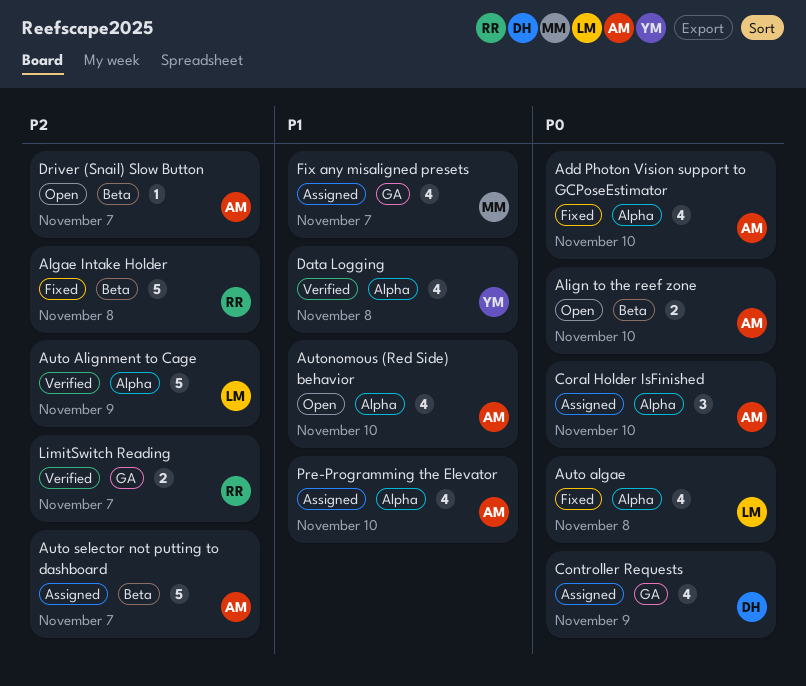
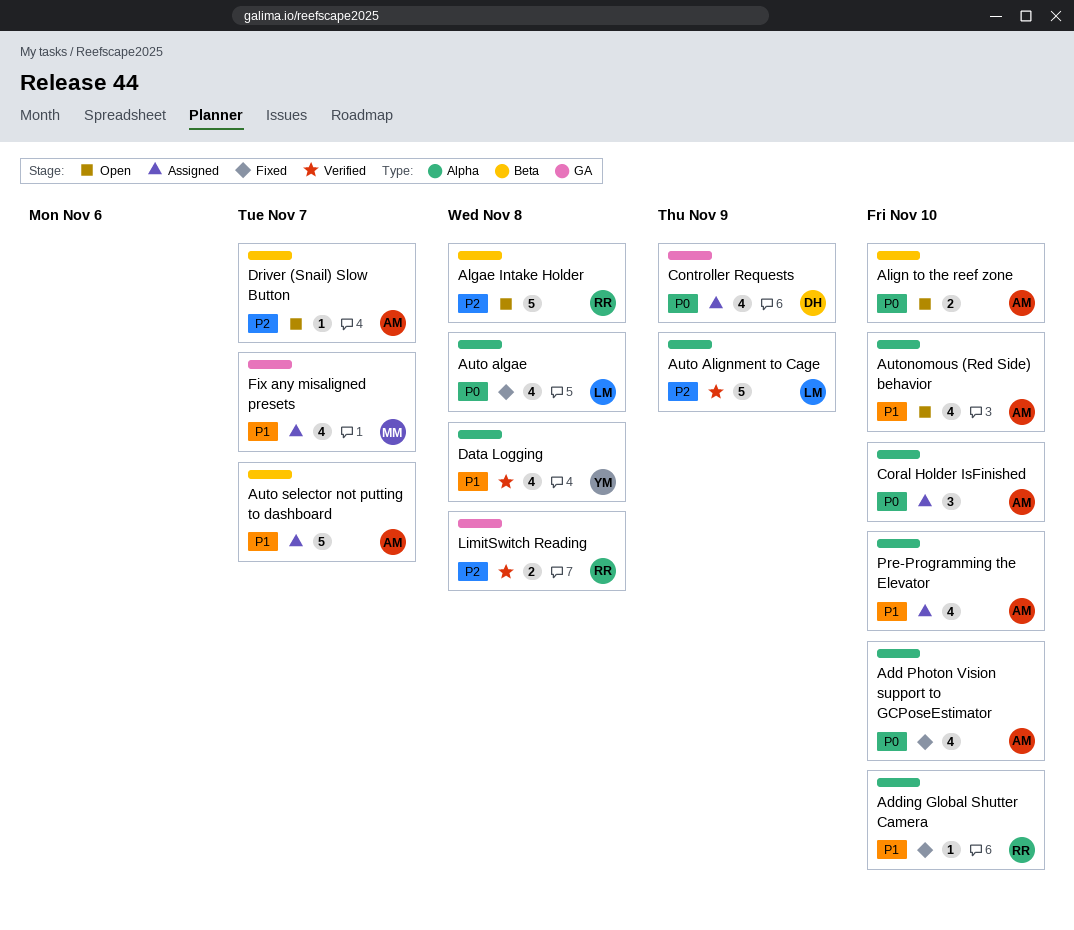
Adding Global Shutter Camera: none -> present
Algae Intake Holder, status: Fixed -> Open
Auto selector not putting to dashboard, priority: P2 -> P1
LimitSwitch Reading, due: Nov 7 -> Nov 8

